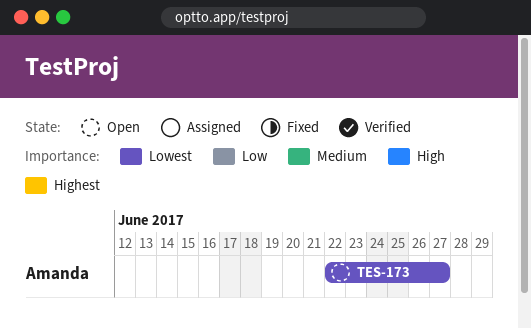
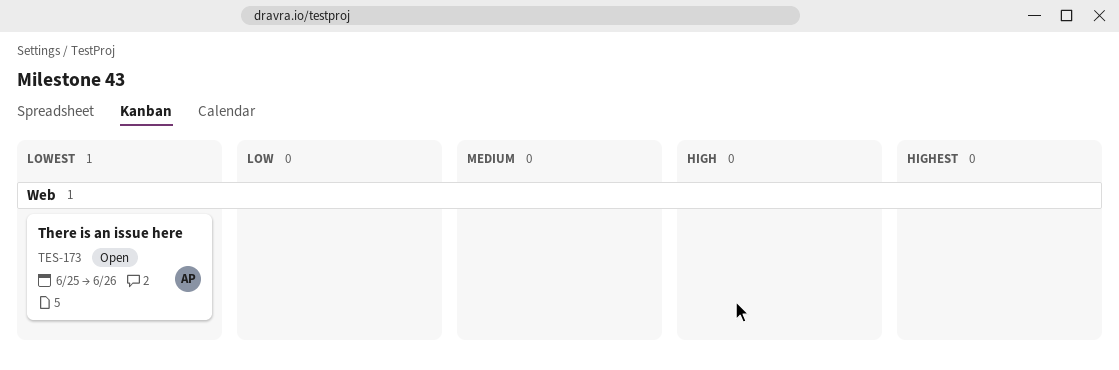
TES-173, start: Jun 22 -> Jun 25
TES-173, due: Jun 27 -> Jun 26

